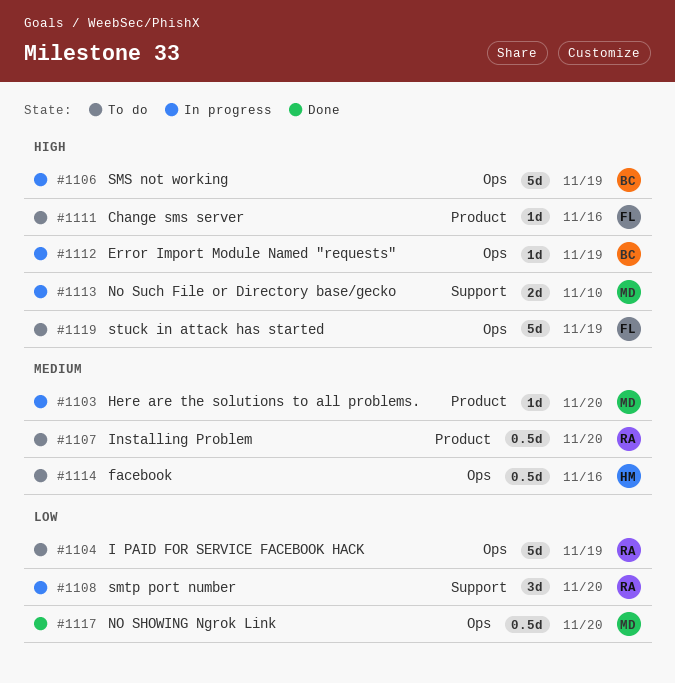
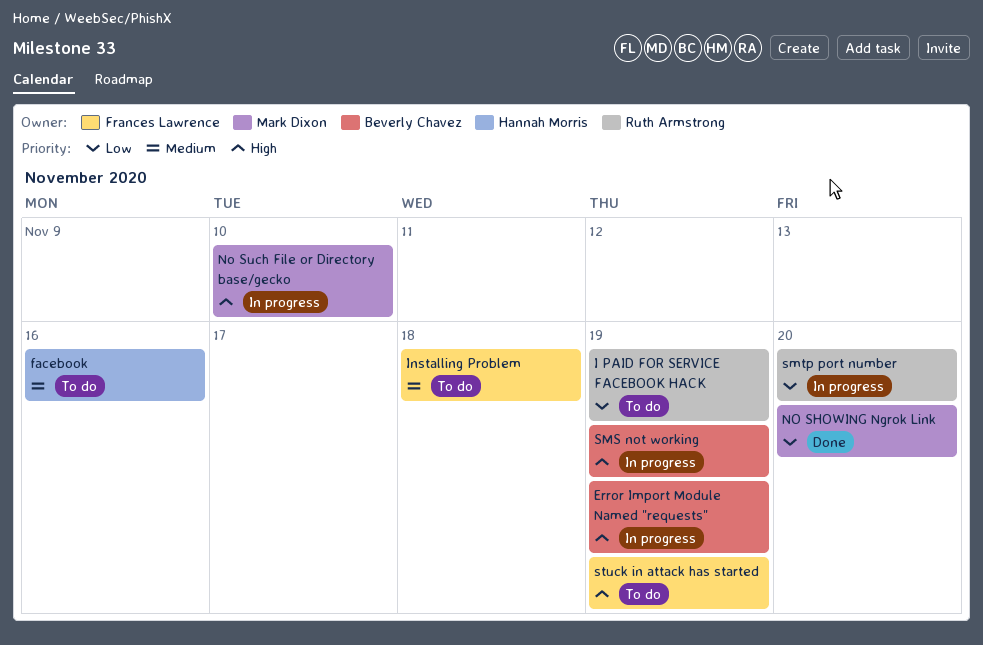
Change sms server: present -> none
Here are the solutions to all problems.: present -> none
Installing Problem, owner: Ruth Armstrong -> Frances Lawrence
Installing Problem, due: Nov 20 -> Nov 18

